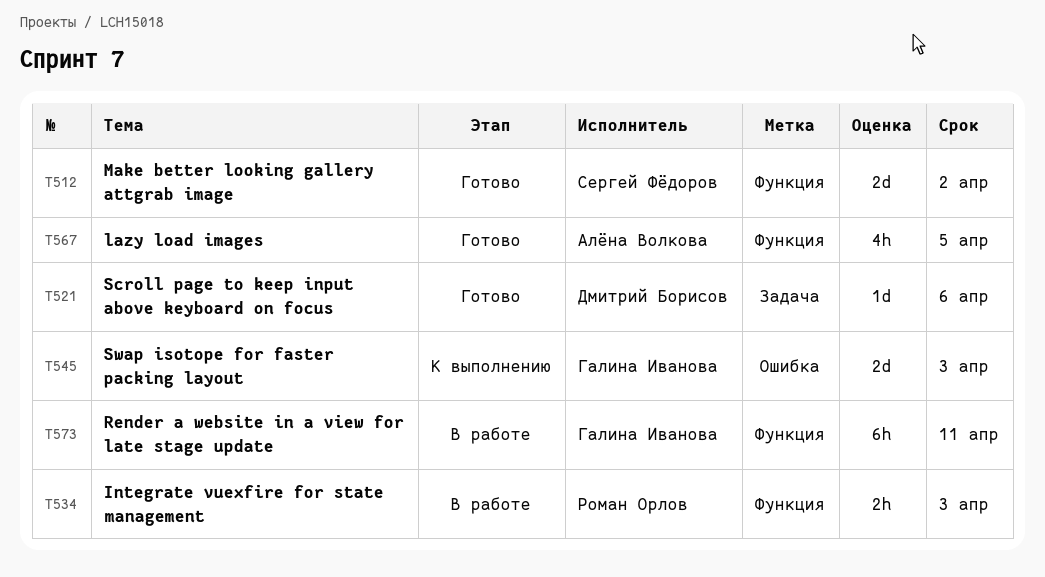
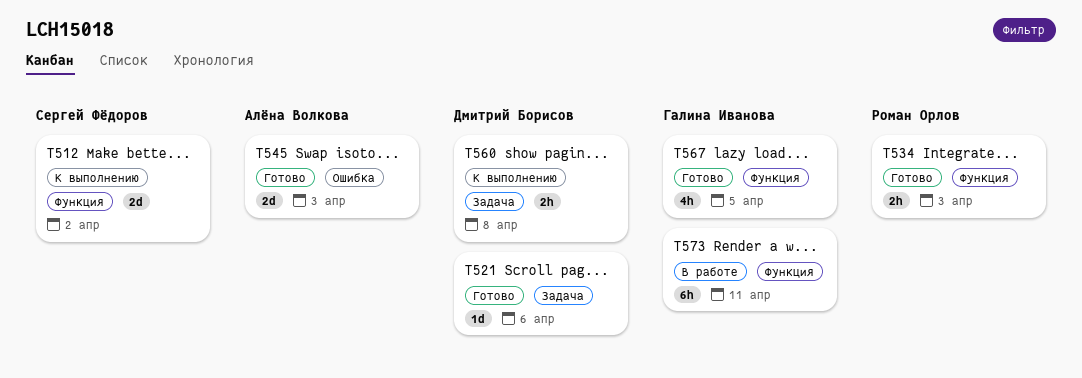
T512, status: Готово -> К выполнению
T534, status: В работе -> Готово
T545, status: К выполнению -> Готово
T545, owner: Галина Иванова -> Алёна Волкова
T560: none -> present
T567, owner: Алёна Волкова -> Галина Иванова

